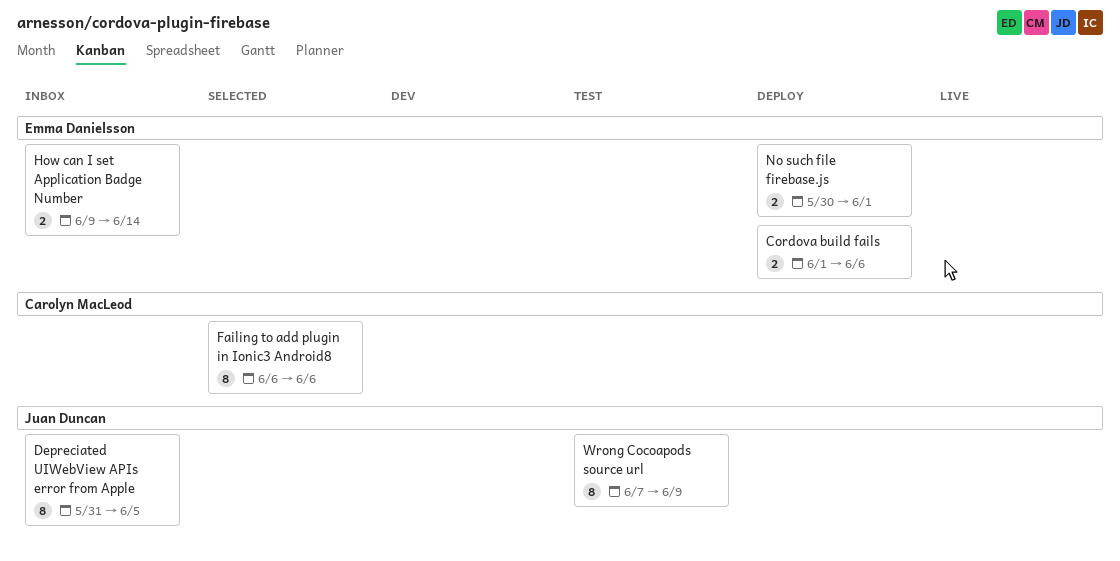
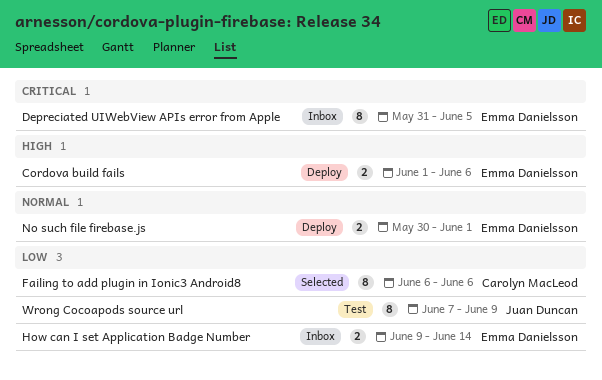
Depreciated UIWebView APIs error from Apple, owner: Juan Duncan -> Emma Danielsson

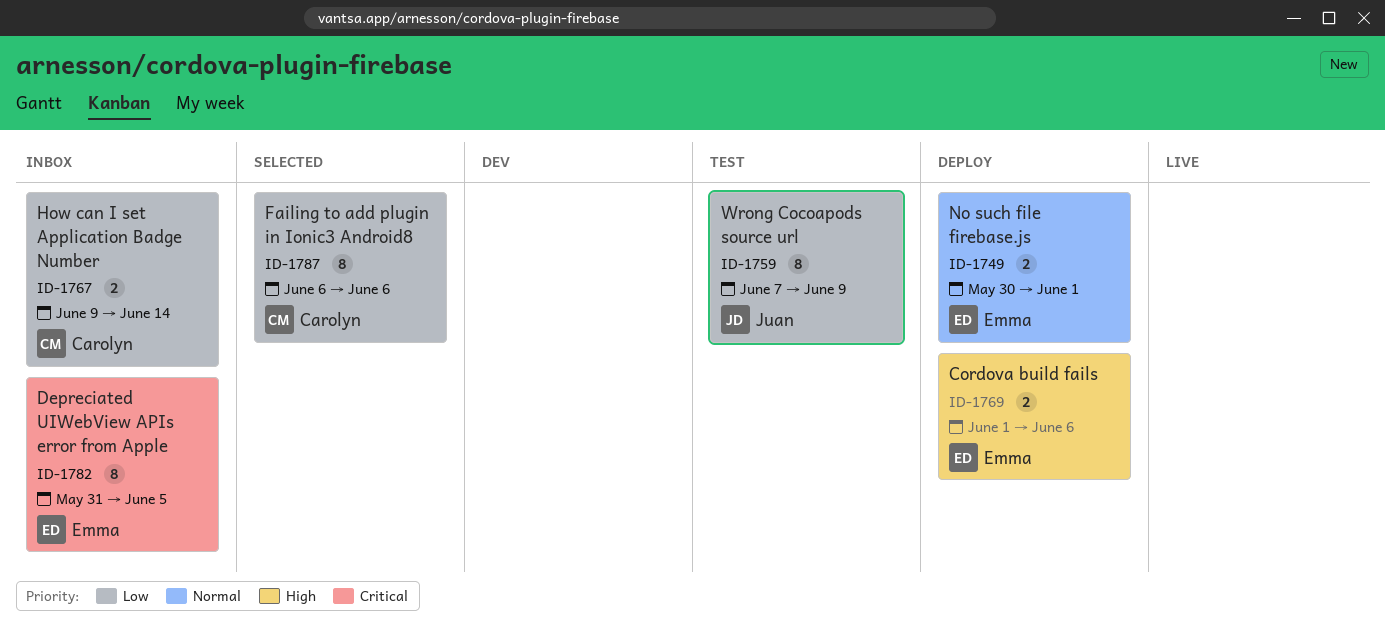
How can I set Application Badge Number, owner: Emma Danielsson -> Carolyn MacLeod

